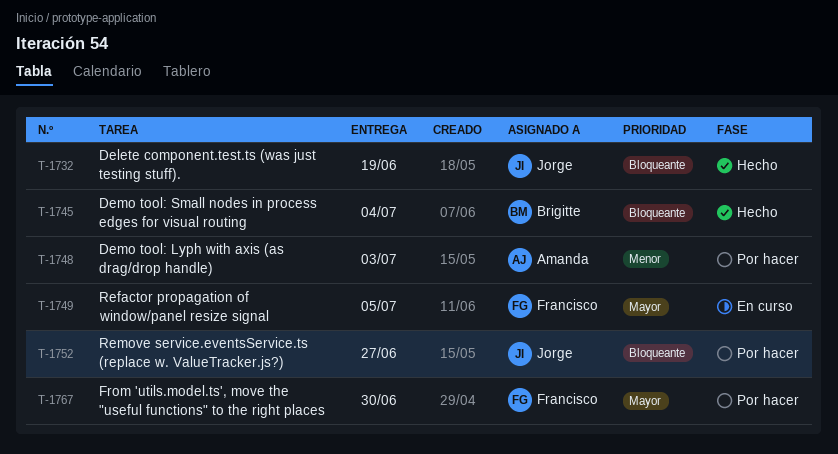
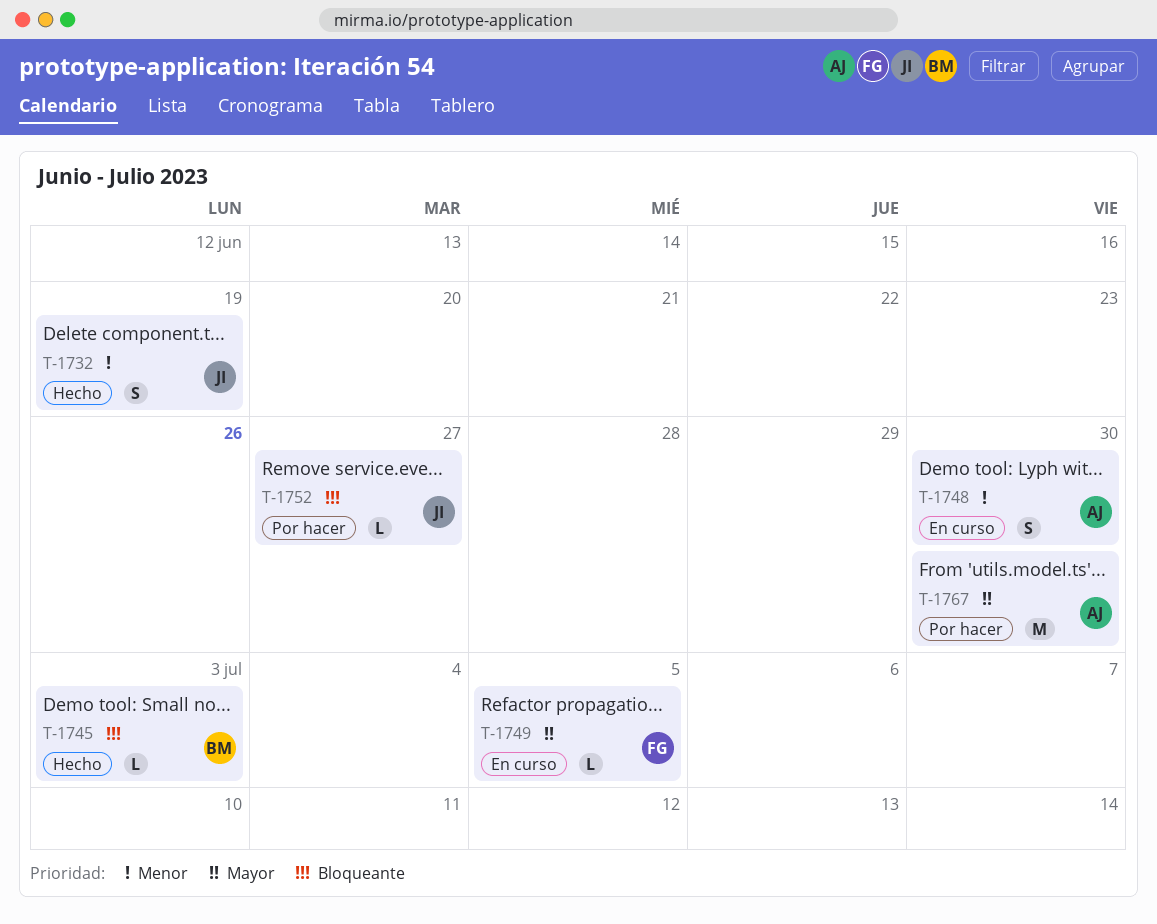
T-1732, priority: Bloqueante -> Menor
T-1745, due: Jul 4 -> Jul 3
T-1748, status: Por hacer -> En curso
T-1748, due: Jul 3 -> Jun 30
T-1767, owner: Francisco -> Amanda

